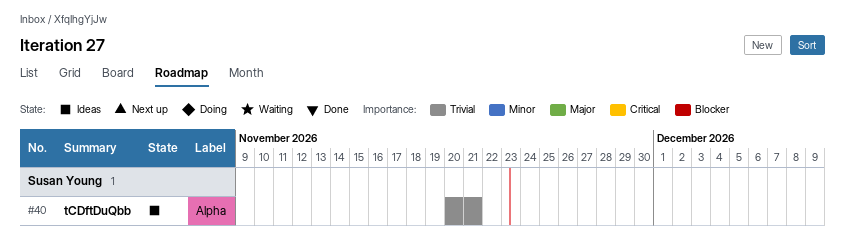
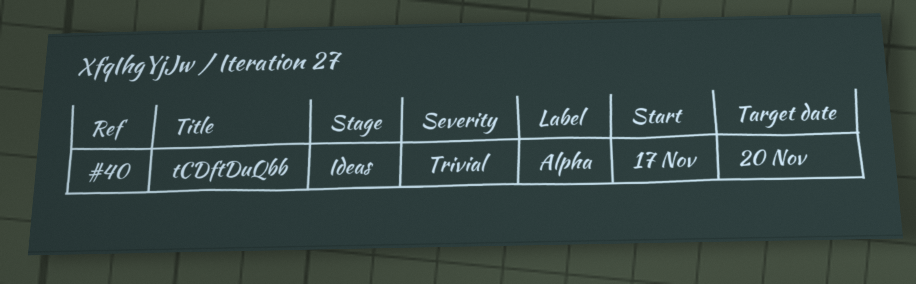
#40, start: Nov 20 -> Nov 17
#40, due: Nov 21 -> Nov 20

